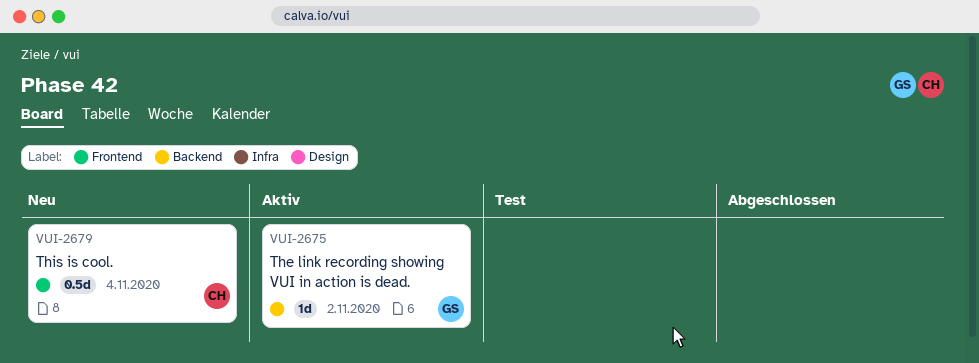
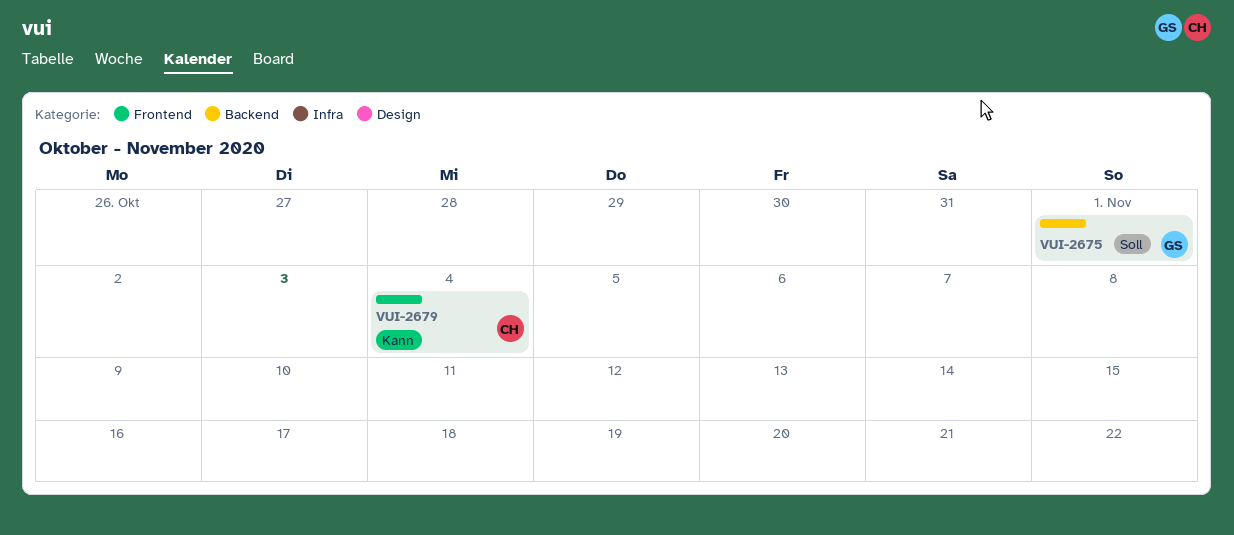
VUI-2675, due: Nov 2 -> Nov 1

